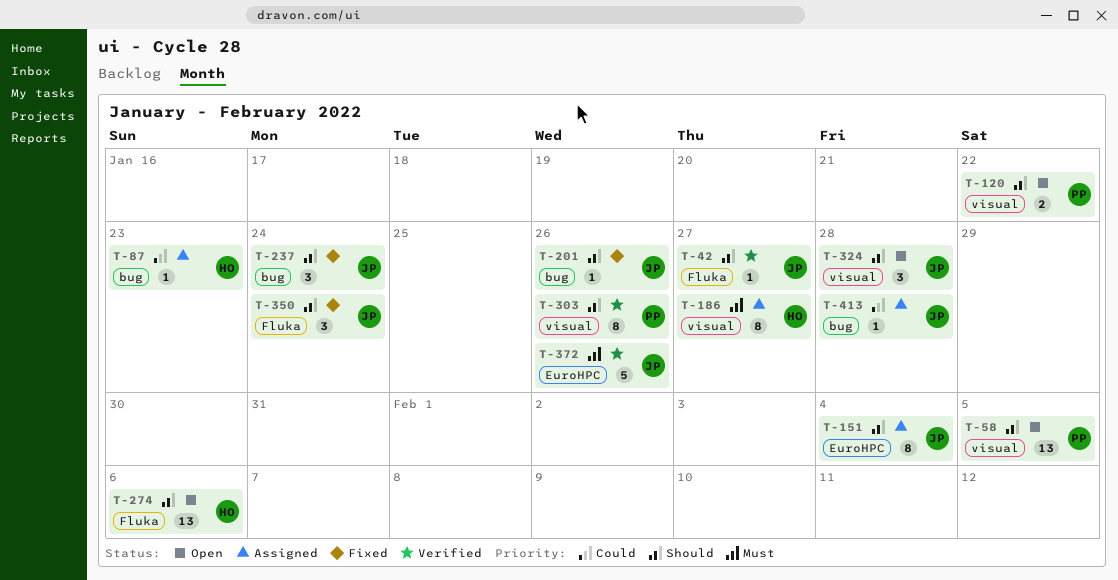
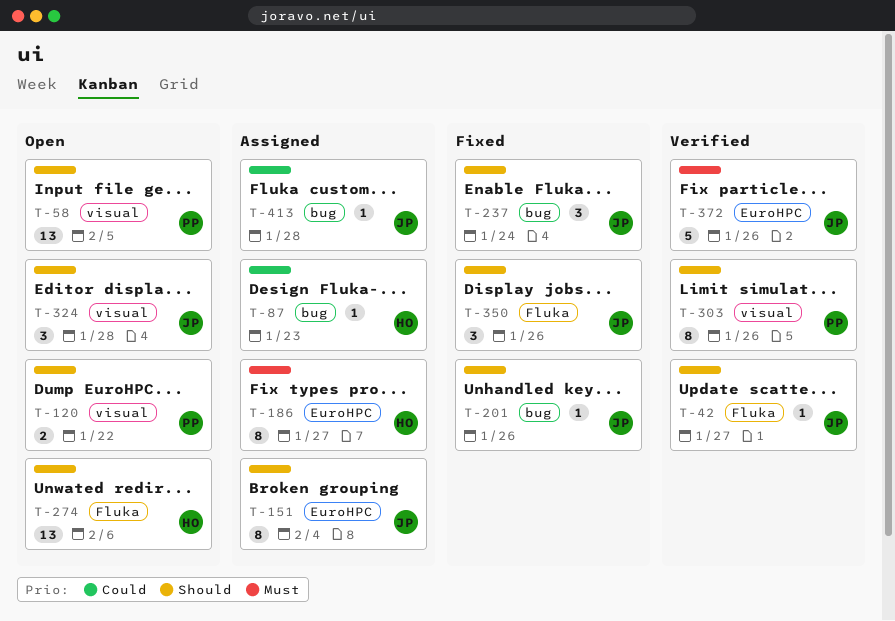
T-186, label: visual -> EuroHPC
T-350, due: Jan 24 -> Jan 26

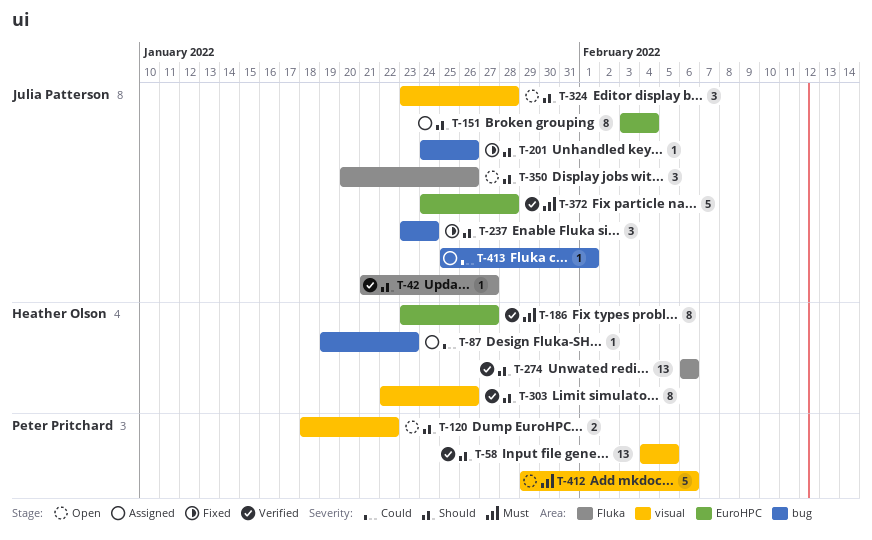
T-58, status: Open -> Verified
T-186, status: Assigned -> Verified
T-274, status: Open -> Verified
T-303, owner: Peter Pritchard -> Heather Olson
T-350, status: Fixed -> Open
T-372, due: Jan 26 -> Jan 28
T-412: none -> present
T-413, due: Jan 28 -> Feb 1

